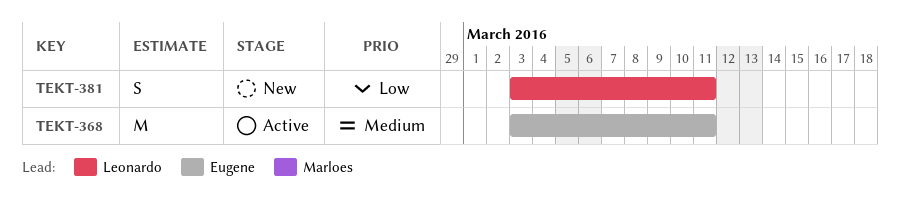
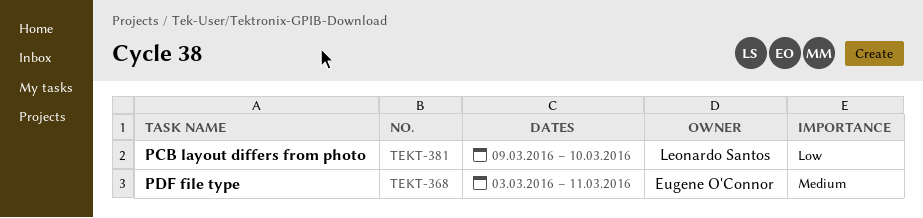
TEKT-381, start: Mar 3 -> Mar 9
TEKT-381, due: Mar 11 -> Mar 10

